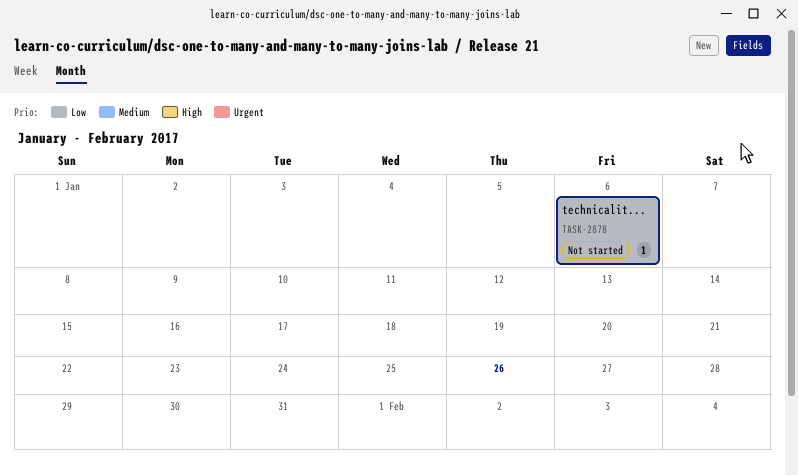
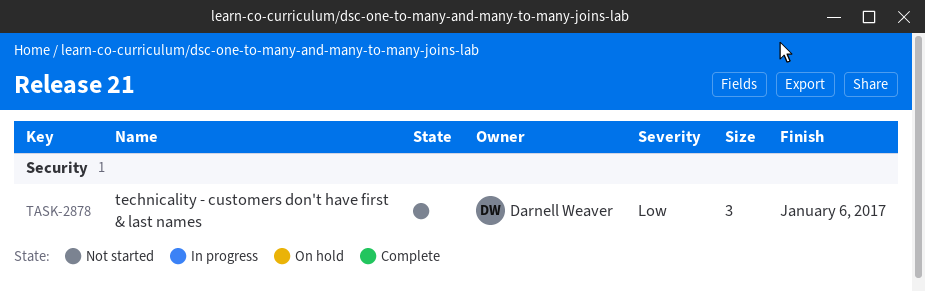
TASK-2878, estimate: 1 -> 3

